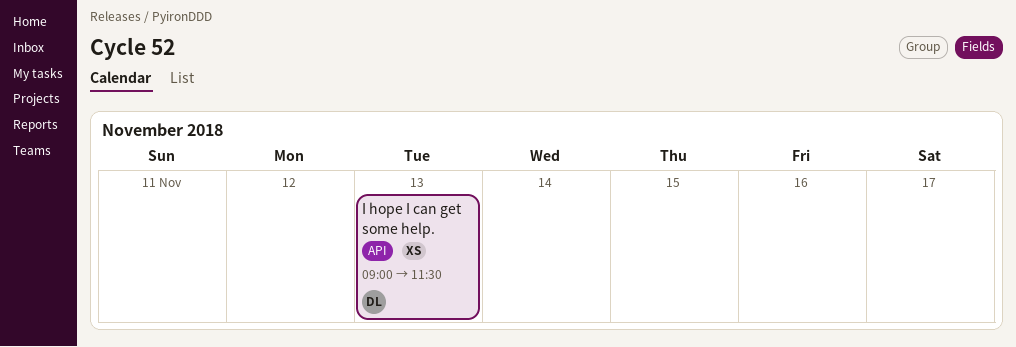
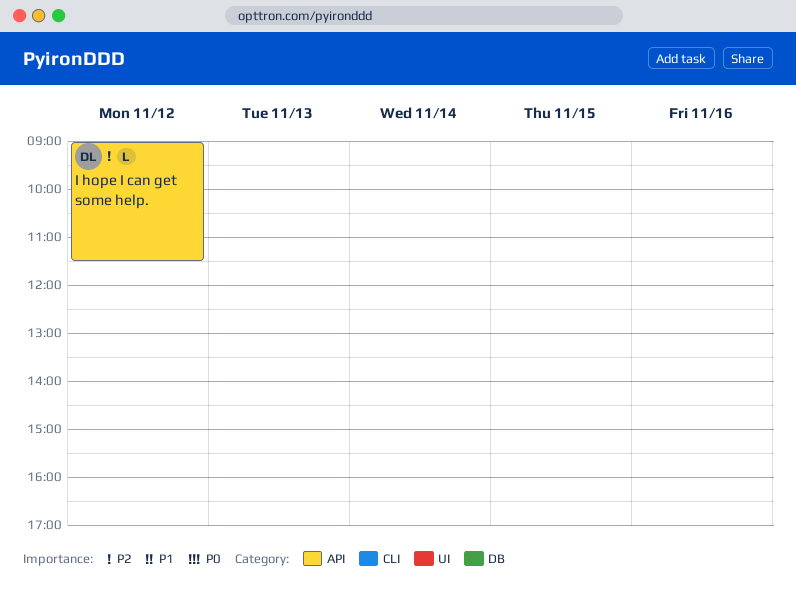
I hope I can get some help., estimate: XS -> L
I hope I can get some help., day: Nov 13 -> Nov 12

